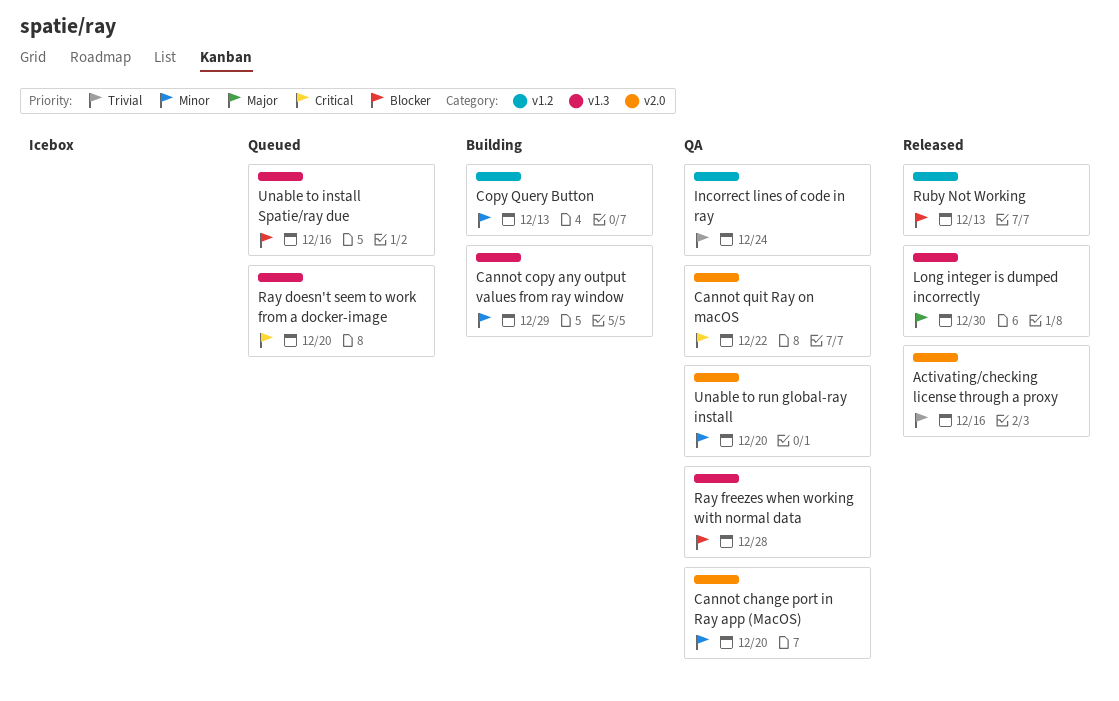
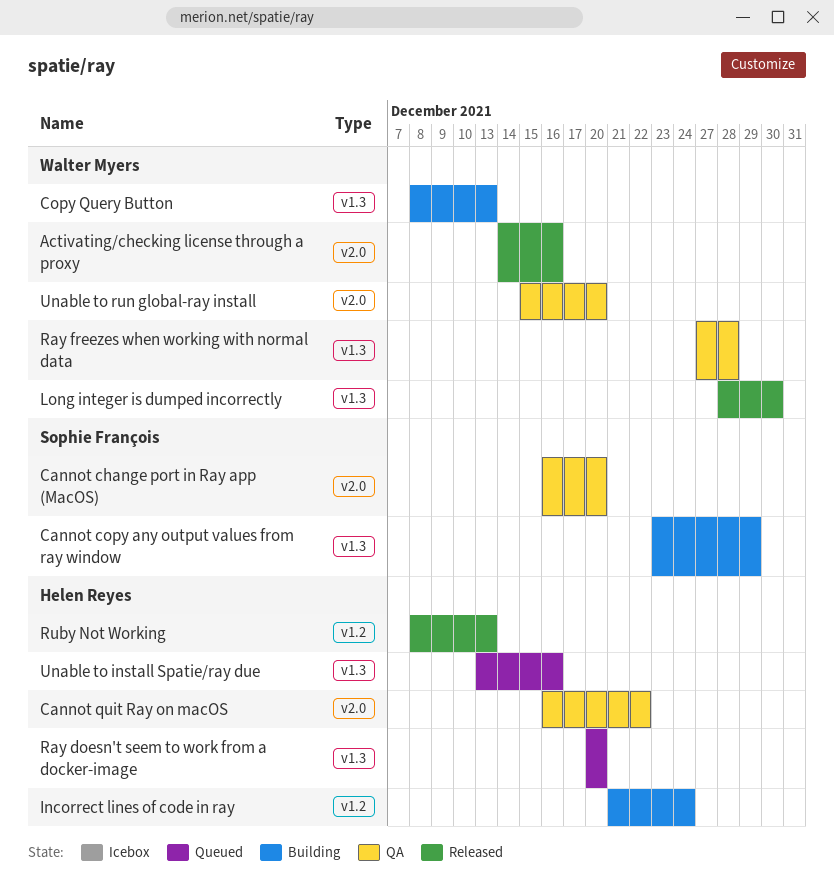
Copy Query Button, label: v1.2 -> v1.3
Incorrect lines of code in ray, status: QA -> Building

